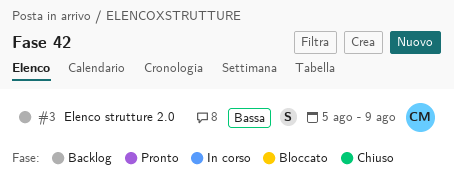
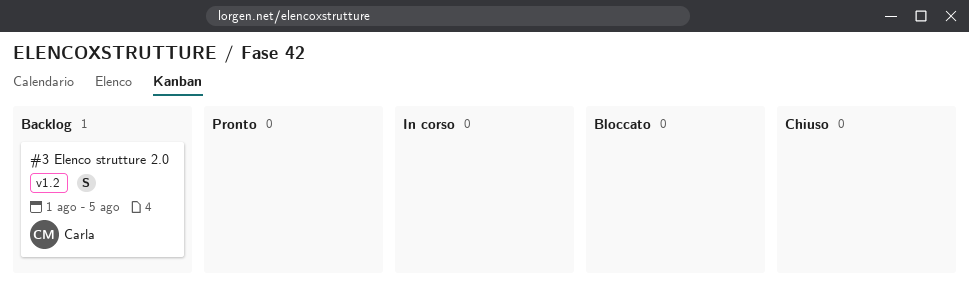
#3, start: Aug 5 -> Aug 1
#3, due: Aug 9 -> Aug 5

